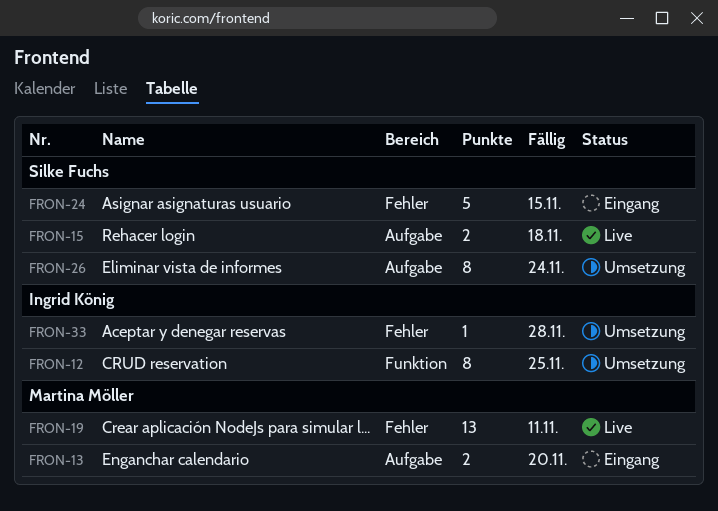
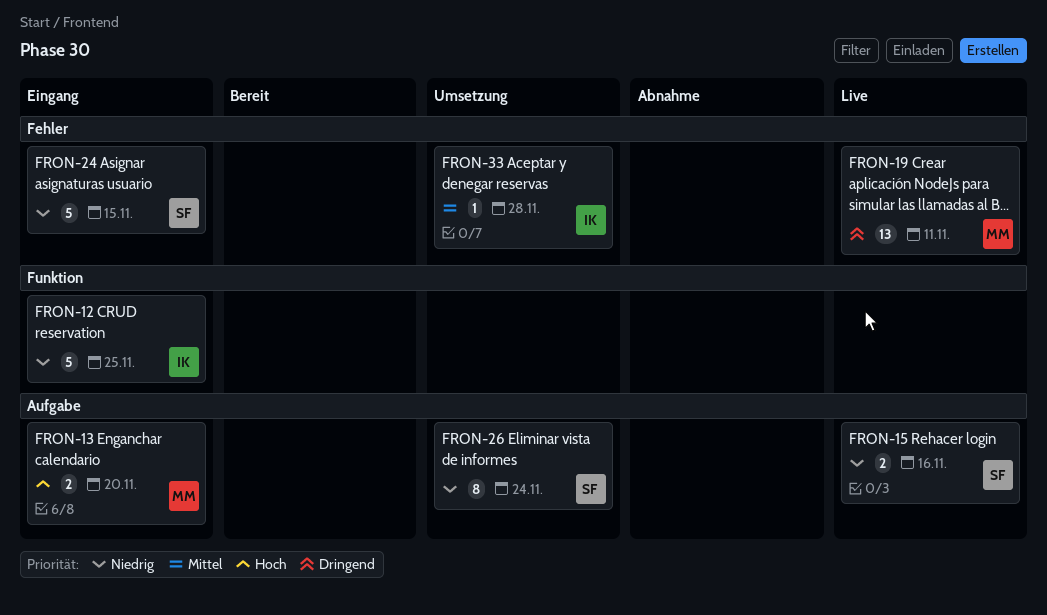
FRON-12, status: Umsetzung -> Eingang
FRON-12, estimate: 8 -> 5
FRON-15, due: Nov 18 -> Nov 16

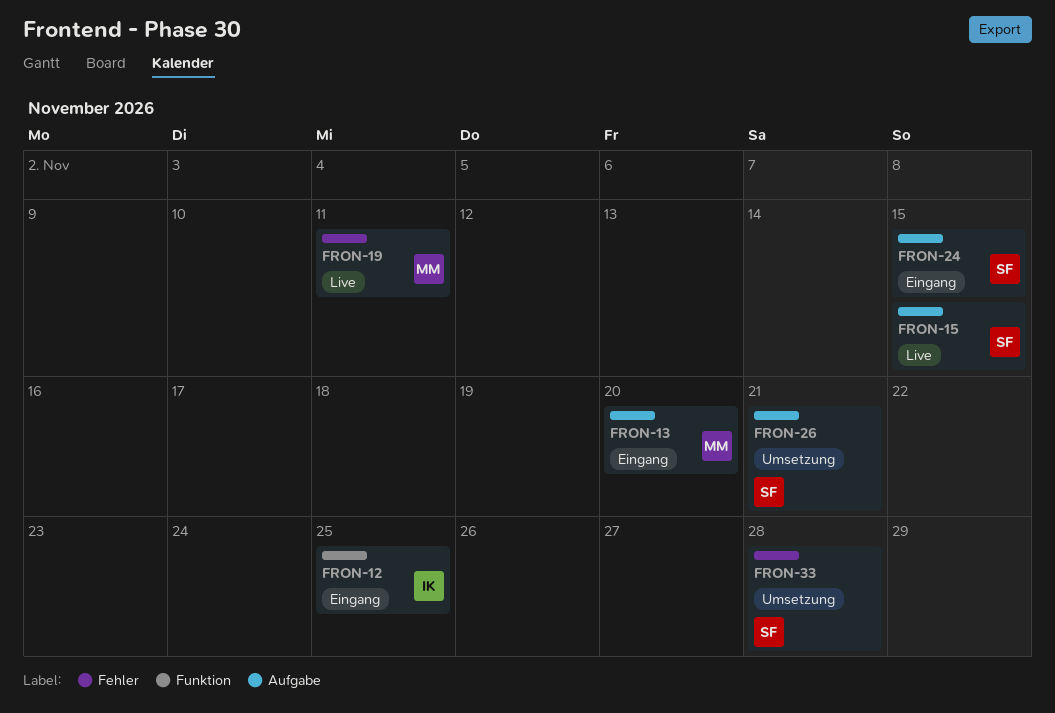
FRON-15, due: Nov 16 -> Nov 15
FRON-24, label: Fehler -> Aufgabe
FRON-26, due: Nov 24 -> Nov 21
FRON-33, owner: IK -> SF

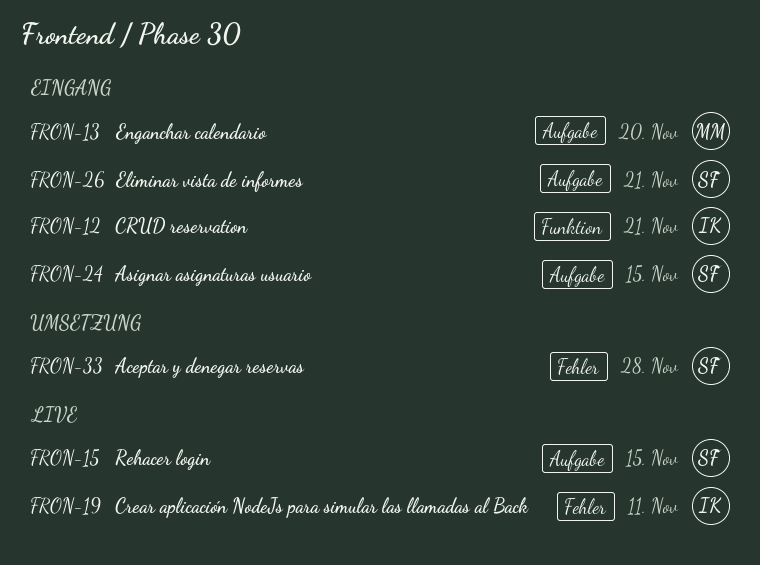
FRON-12, due: Nov 25 -> Nov 21
FRON-19, owner: MM -> IK
FRON-26, status: Umsetzung -> Eingang

